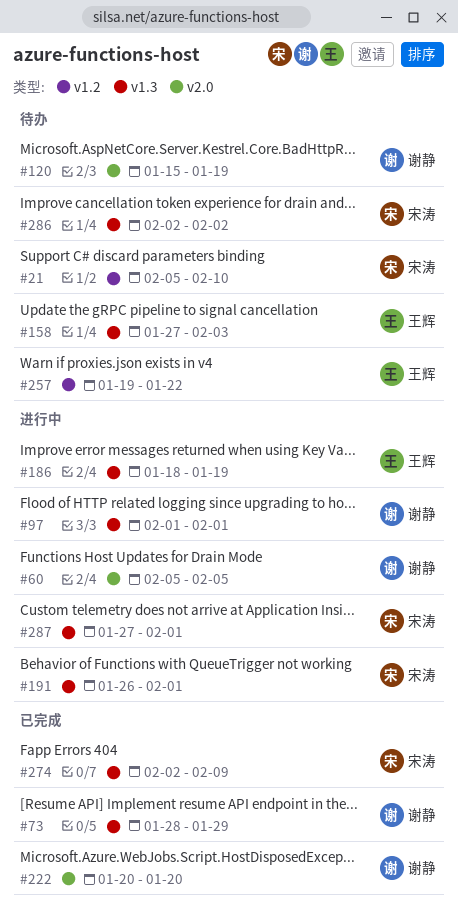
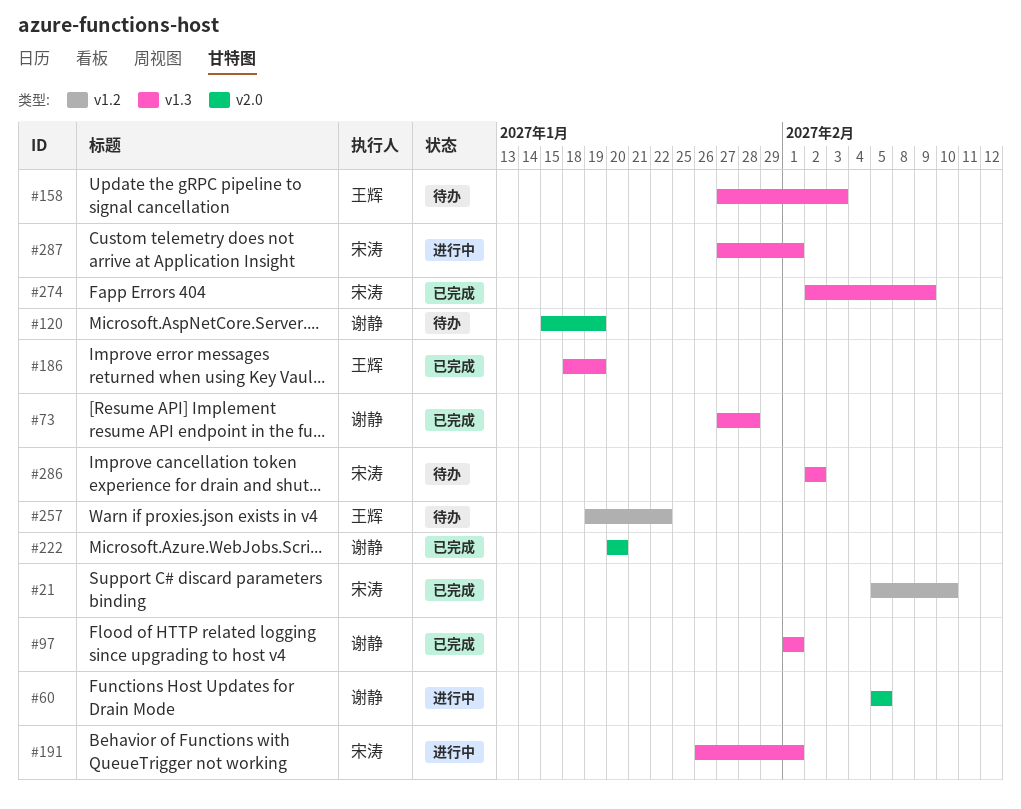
#21, status: 待办 -> 已完成
#73, start: Jan 28 -> Jan 27
#73, due: Jan 29 -> Jan 28
#97, status: 进行中 -> 已完成
#186, status: 进行中 -> 已完成

